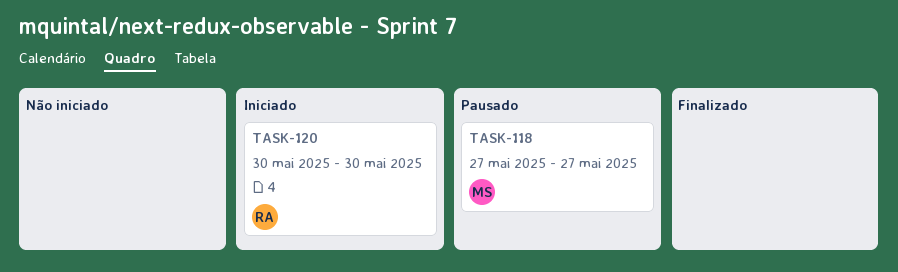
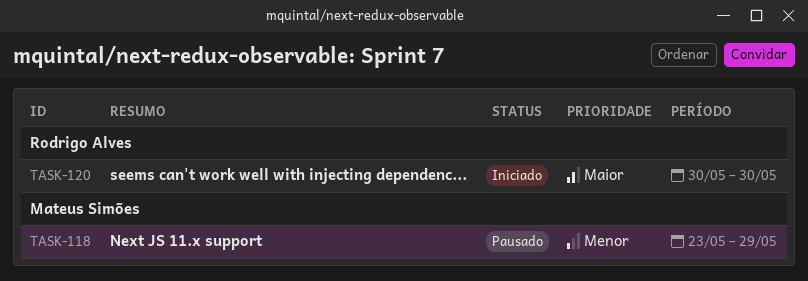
TASK-118, start: May 27 -> May 23
TASK-118, due: May 27 -> May 29

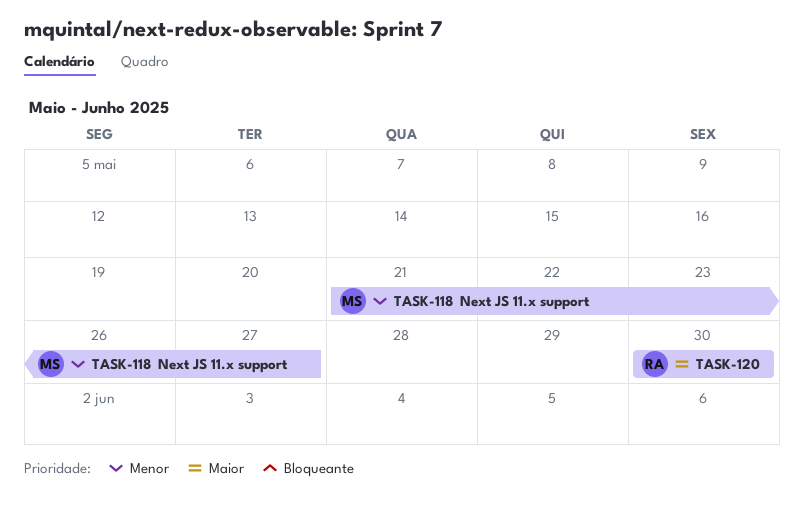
TASK-118, start: May 23 -> May 21
TASK-118, due: May 29 -> May 27

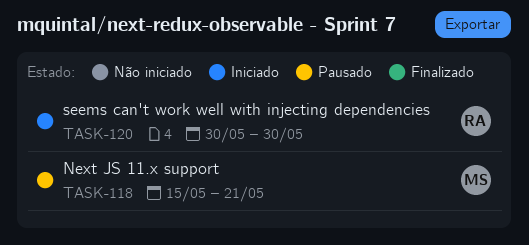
TASK-118, start: May 21 -> May 15
TASK-118, due: May 27 -> May 21

